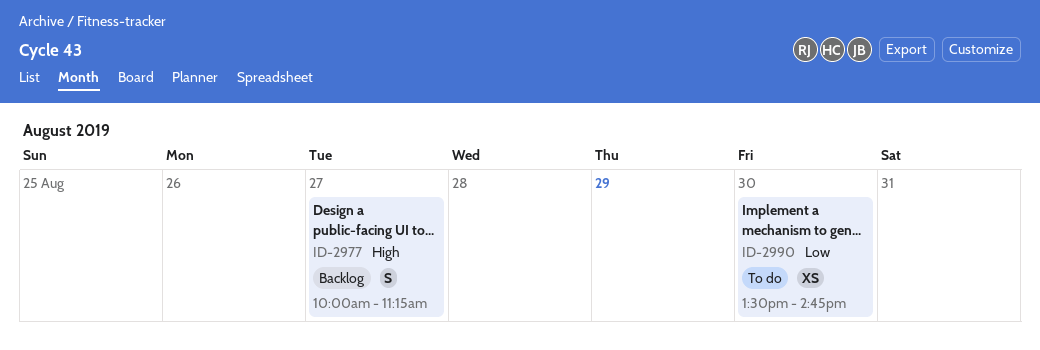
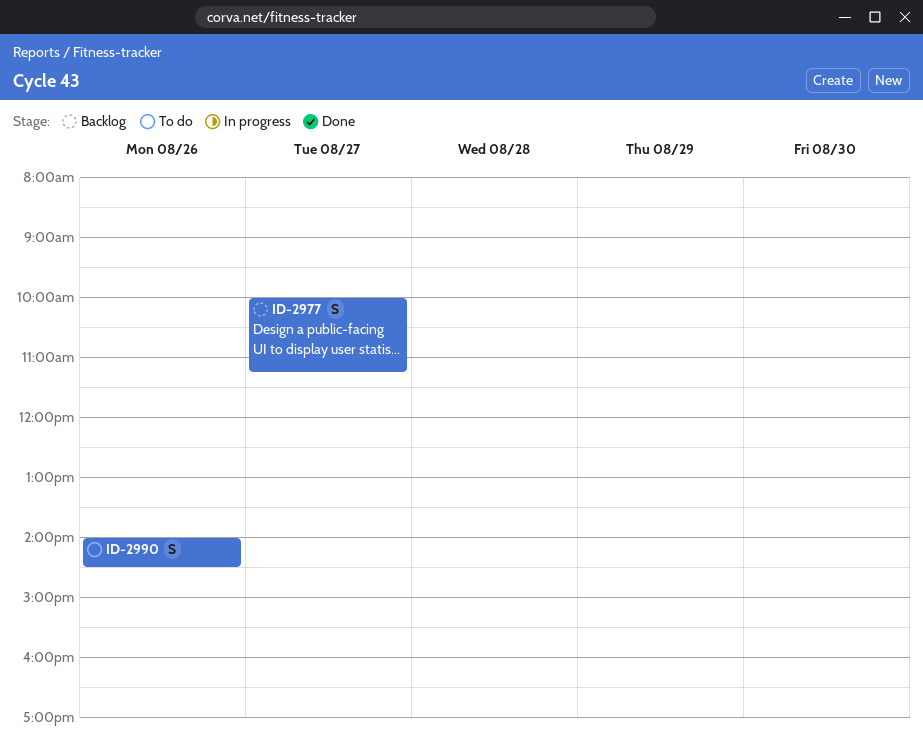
ID-2990, estimate: XS -> S
ID-2990, day: Aug 30 -> Aug 26
ID-2990, begins: 13:30 -> 14:00
ID-2990, ends: 14:45 -> 14:30

